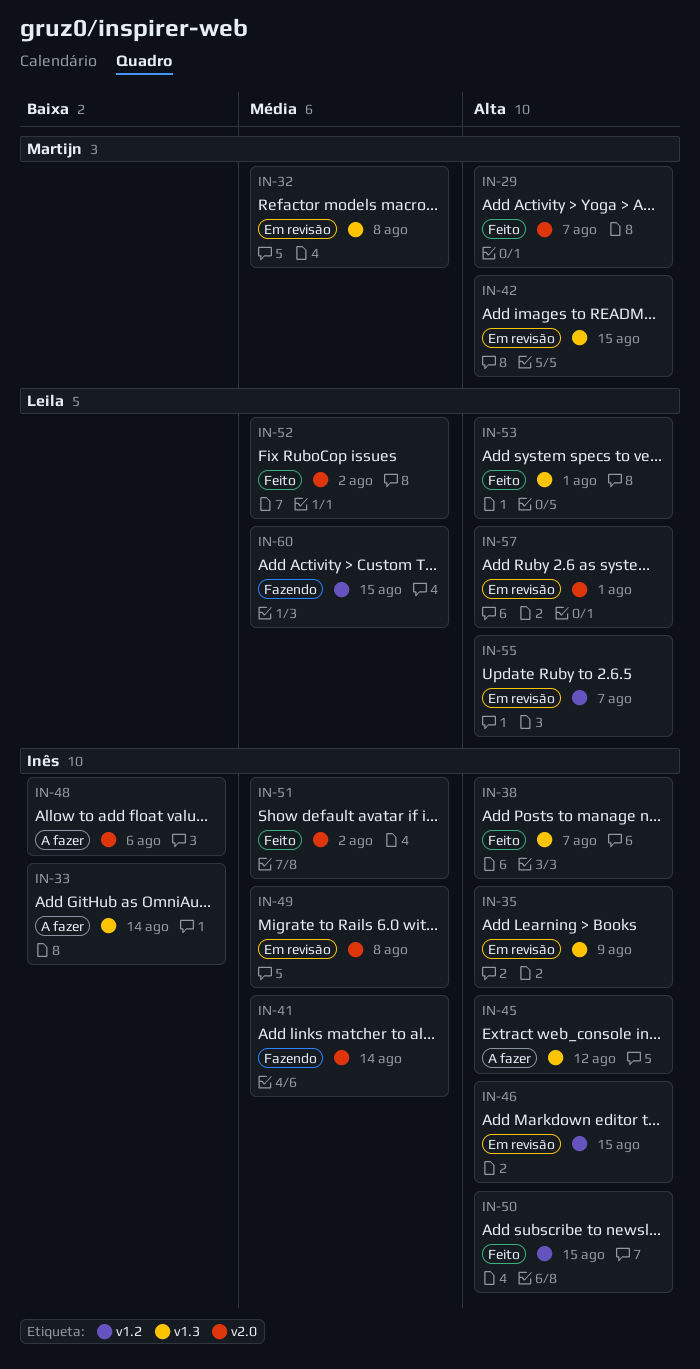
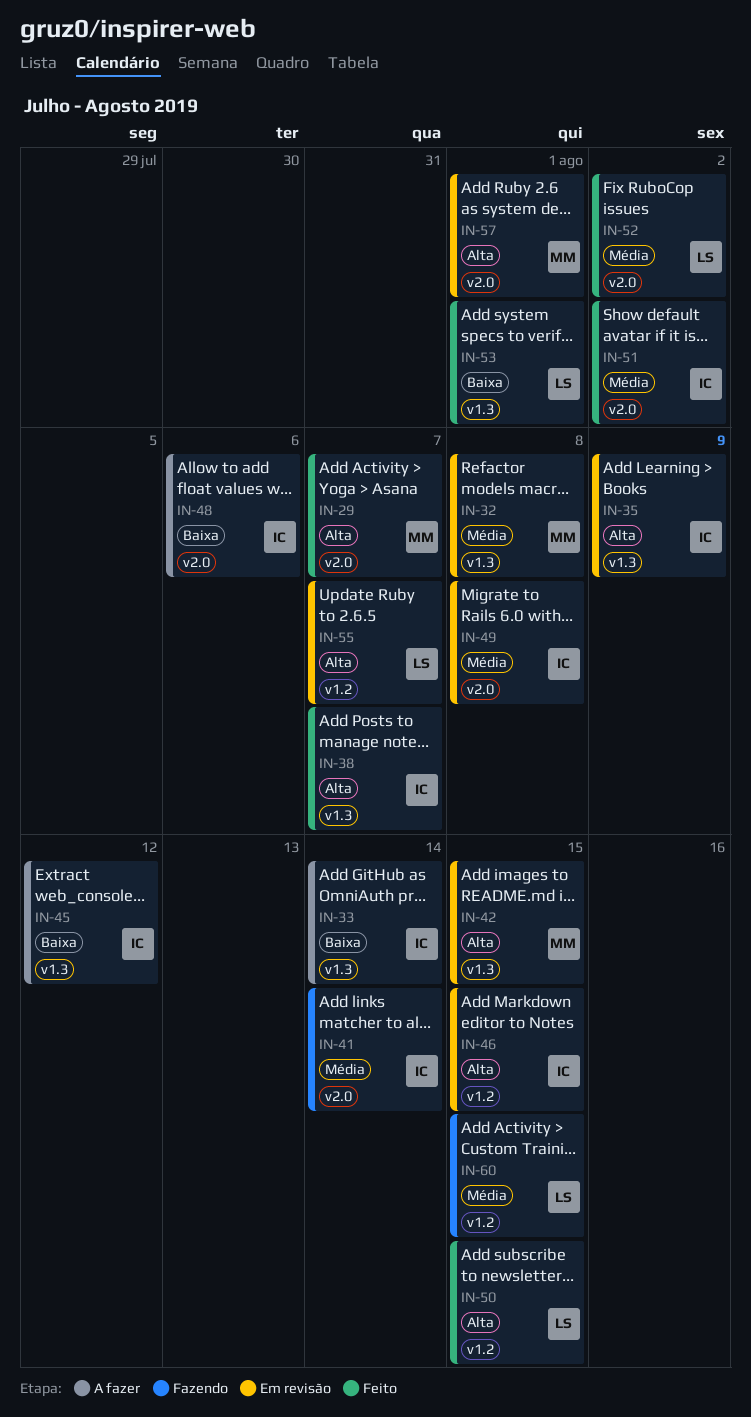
IN-45, priority: Alta -> Baixa
IN-50, owner: Inês -> Leila
IN-53, priority: Alta -> Baixa
IN-57, owner: Leila -> Martijn

